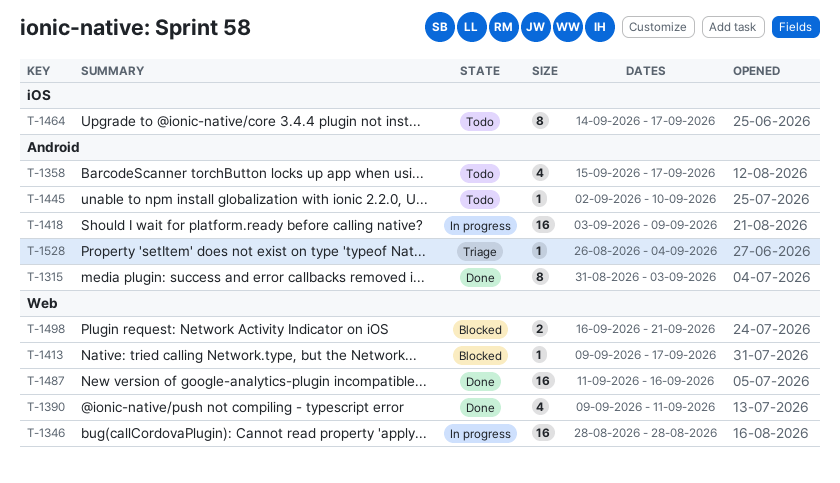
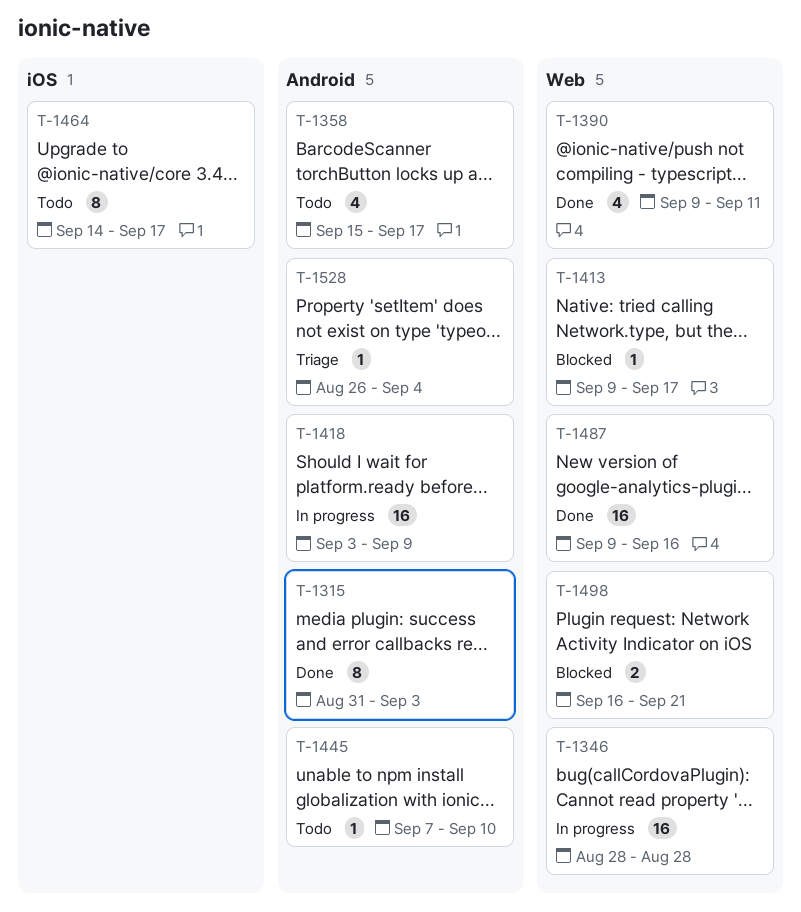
T-1445, start: Sep 2 -> Sep 7
T-1487, start: Sep 11 -> Sep 9

